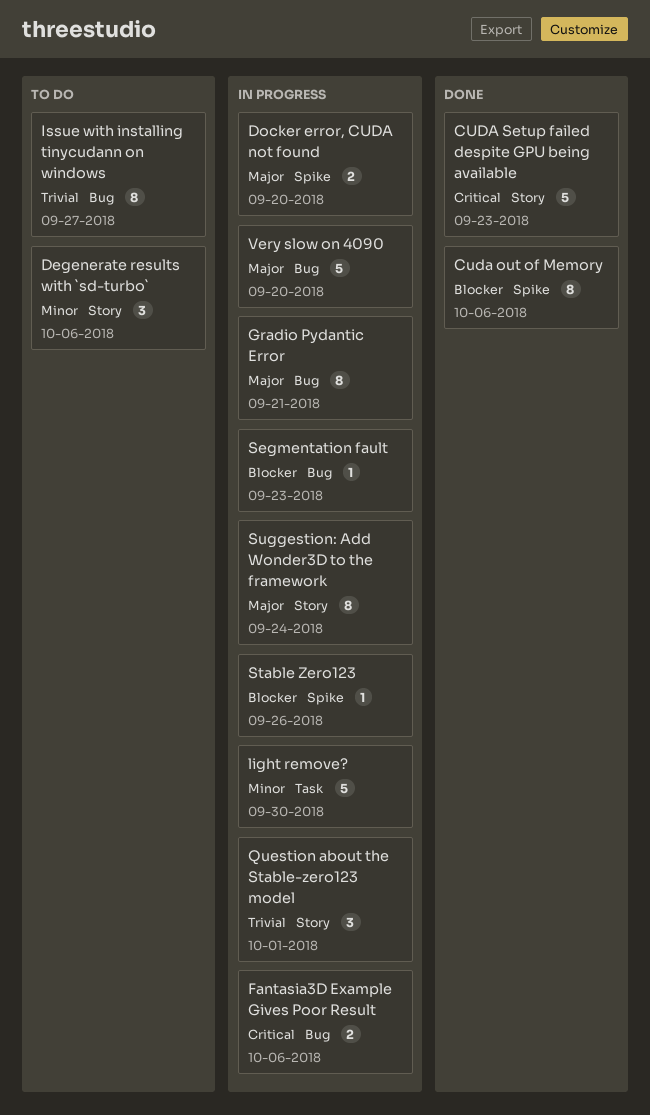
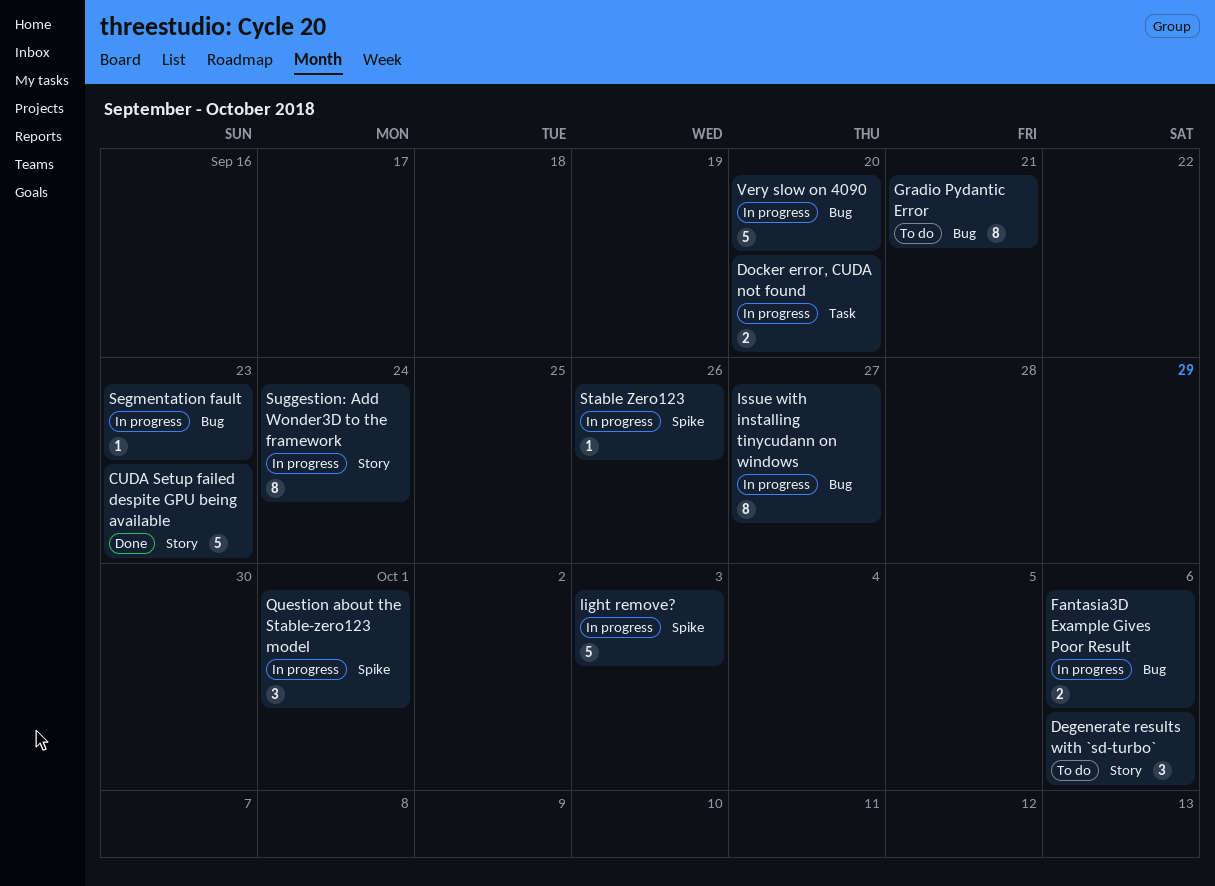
Cuda out of Memory: present -> none
Docker error, CUDA not found, label: Spike -> Task
Gradio Pydantic Error, status: In progress -> To do
Issue with installing tinycudann on windows, status: To do -> In progress
light remove?, label: Task -> Spike
light remove?, due: Sep 30 -> Oct 3
Question about the Stable-zero123 model, label: Story -> Spike

